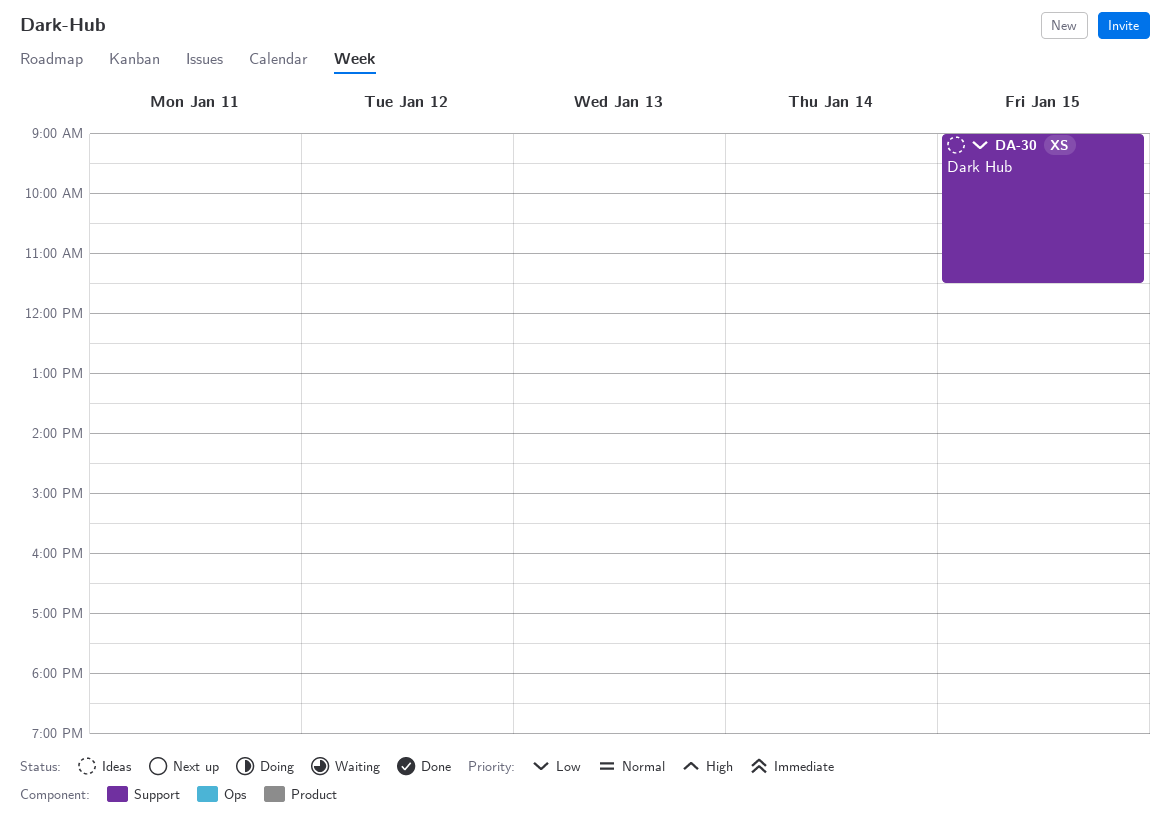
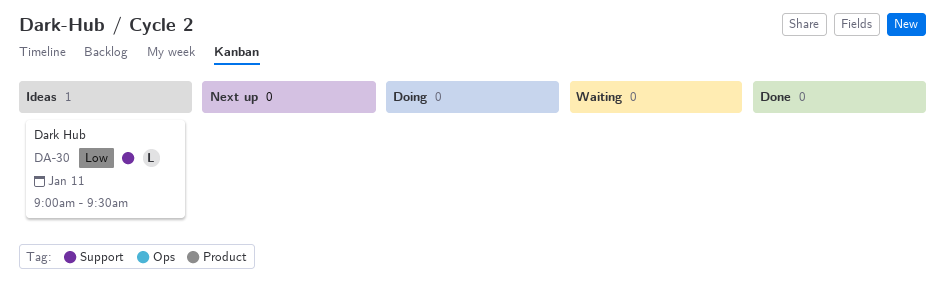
DA-30, estimate: XS -> L
DA-30, day: Jan 15 -> Jan 11
DA-30, ends: 11:30 -> 09:30

